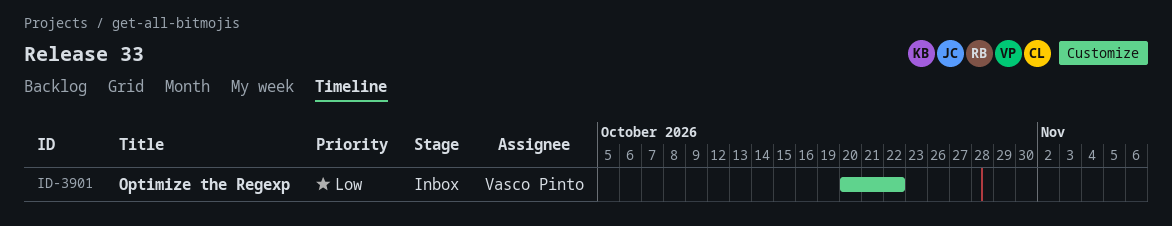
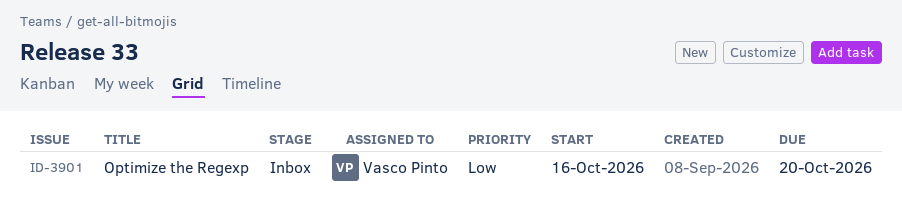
ID-3901, start: Oct 20 -> Oct 16
ID-3901, due: Oct 22 -> Oct 20

